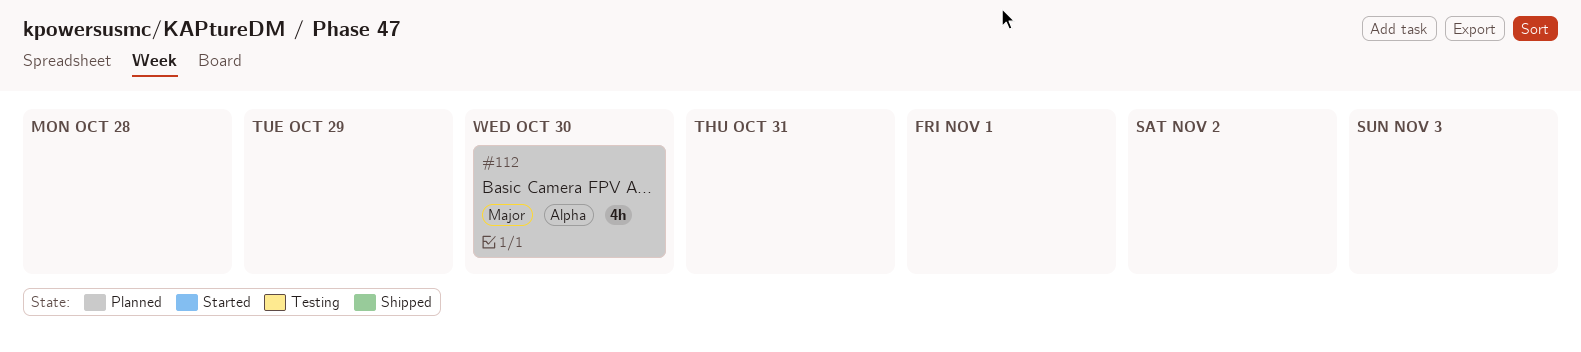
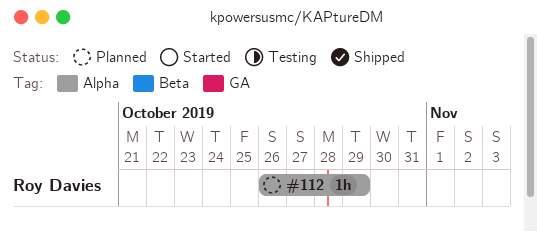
#112, estimate: 4h -> 1h
#112, due: Oct 30 -> Oct 29

